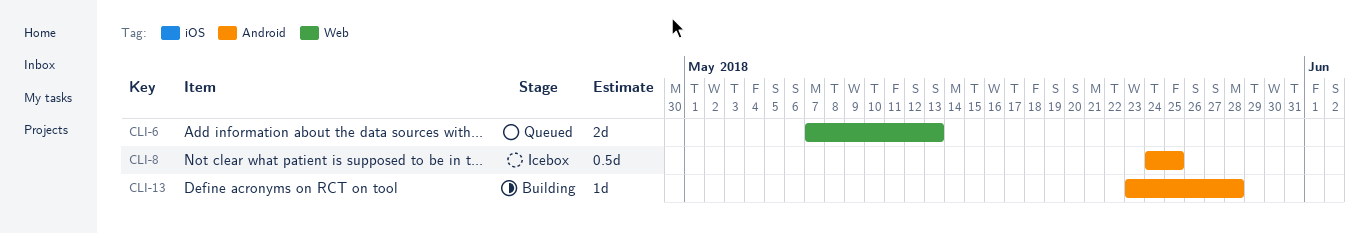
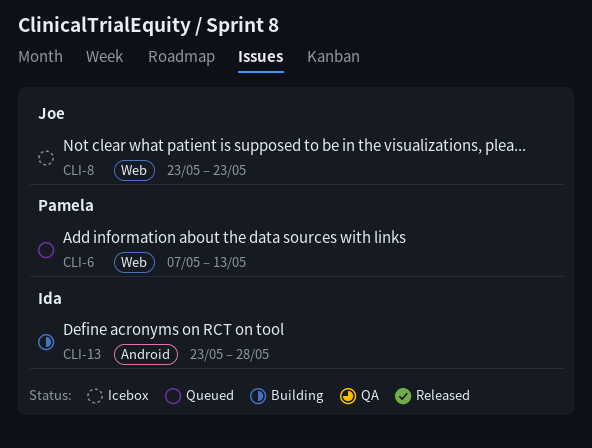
CLI-8, label: Android -> Web
CLI-8, start: May 24 -> May 23
CLI-8, due: May 25 -> May 23

